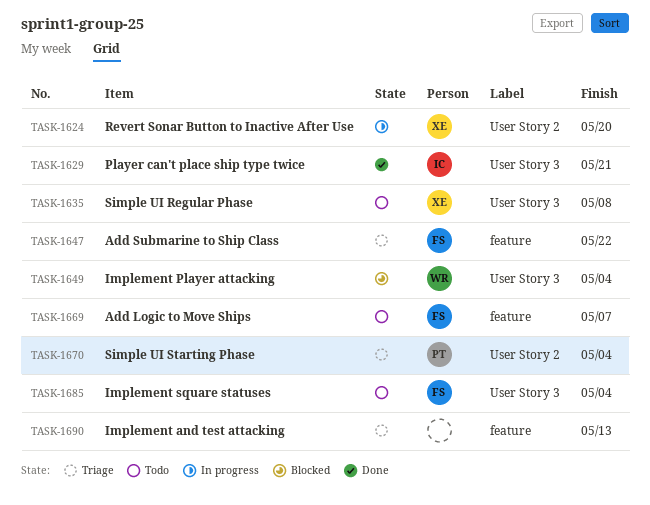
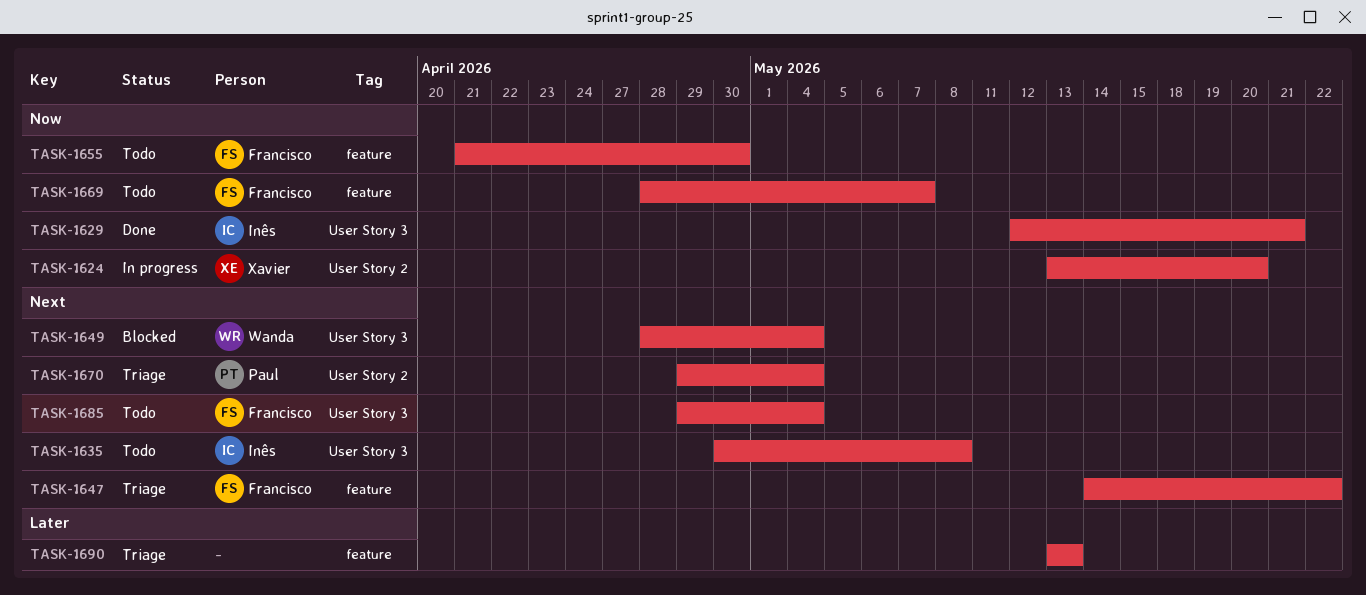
TASK-1635, owner: Xavier -> Inês
TASK-1655: none -> present

